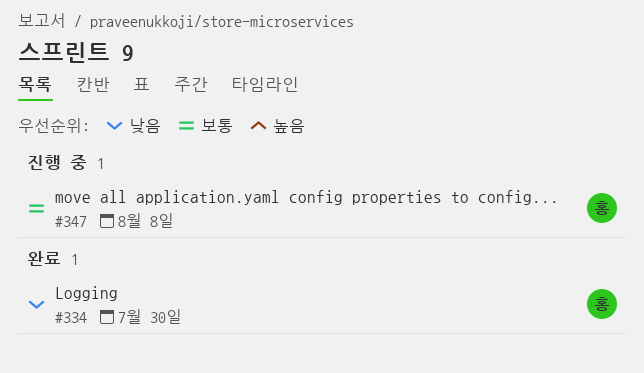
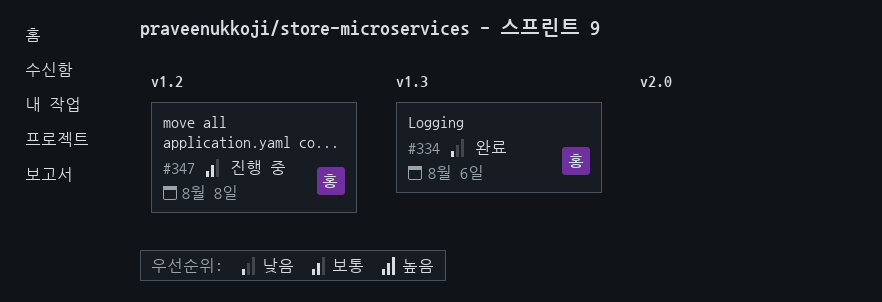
#334, due: Jul 30 -> Aug 6

